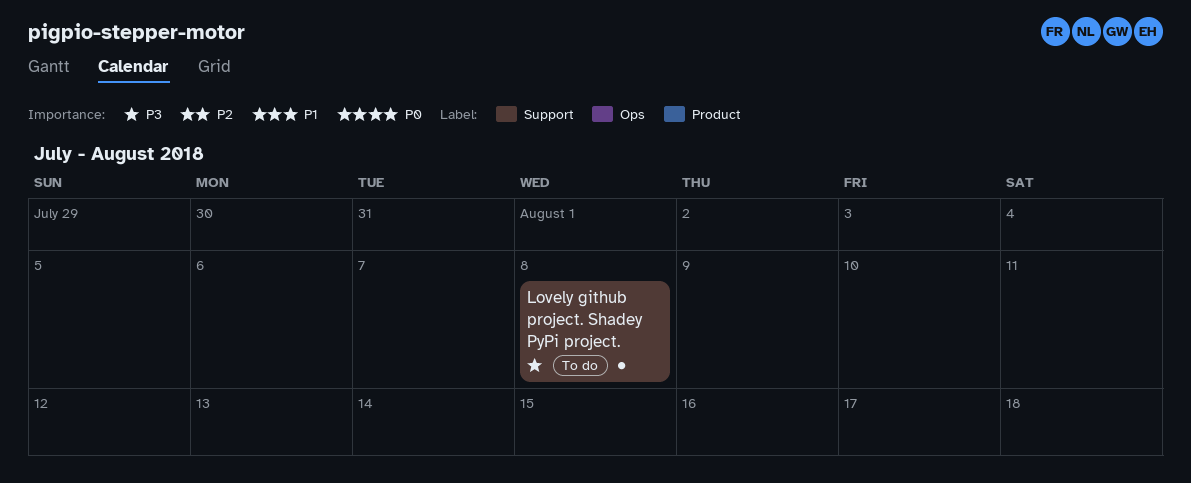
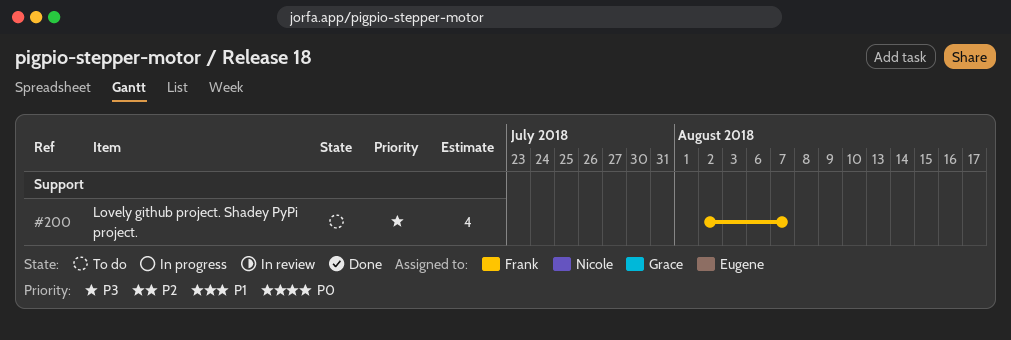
Lovely github project. Shadey PyPi project., estimate: 1 -> 4
Lovely github project. Shadey PyPi project., due: Aug 8 -> Aug 7

